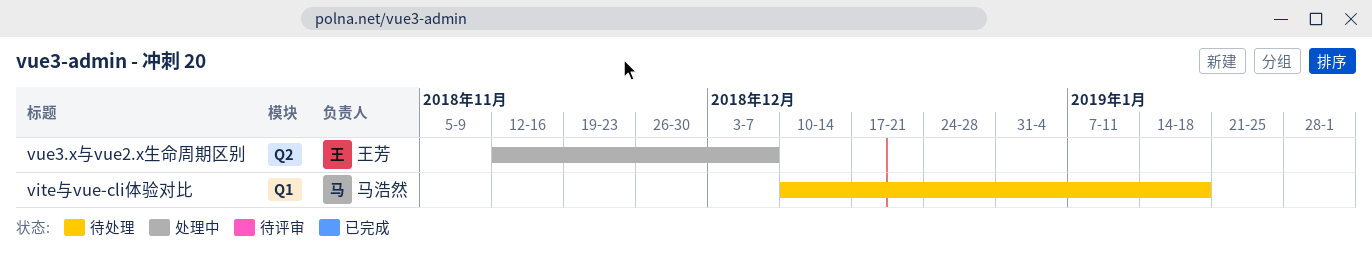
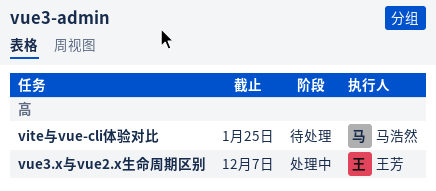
vite与vue-cli体验对比, due: Jan 18 -> Jan 25

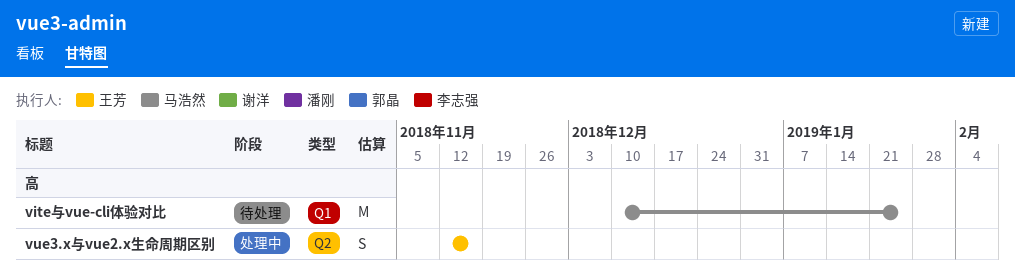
vue3.x与vue2.x生命周期区别, due: Dec 7 -> Nov 16

